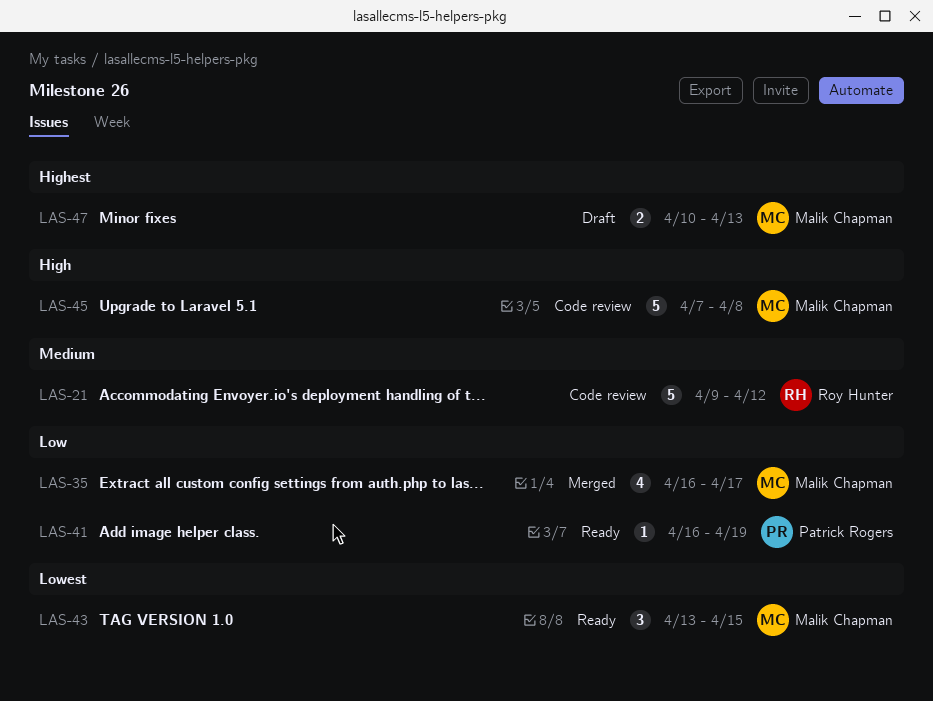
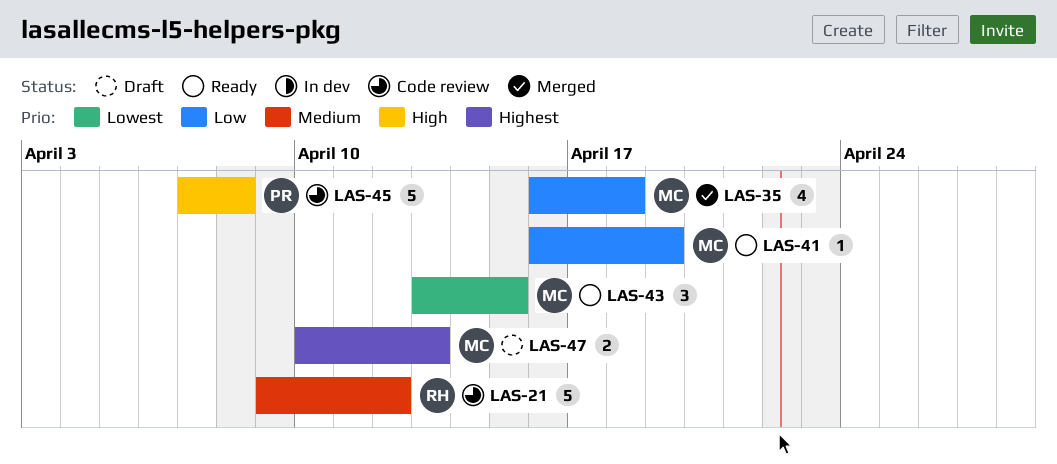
LAS-35, due: Apr 17 -> Apr 18
LAS-41, owner: Patrick Rogers -> Malik Chapman
LAS-45, owner: Malik Chapman -> Patrick Rogers

